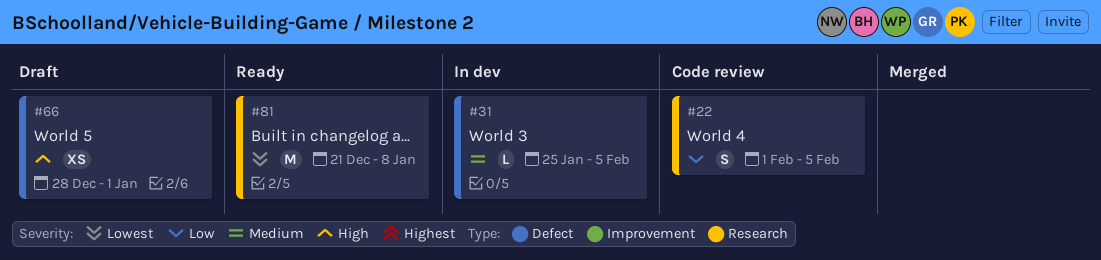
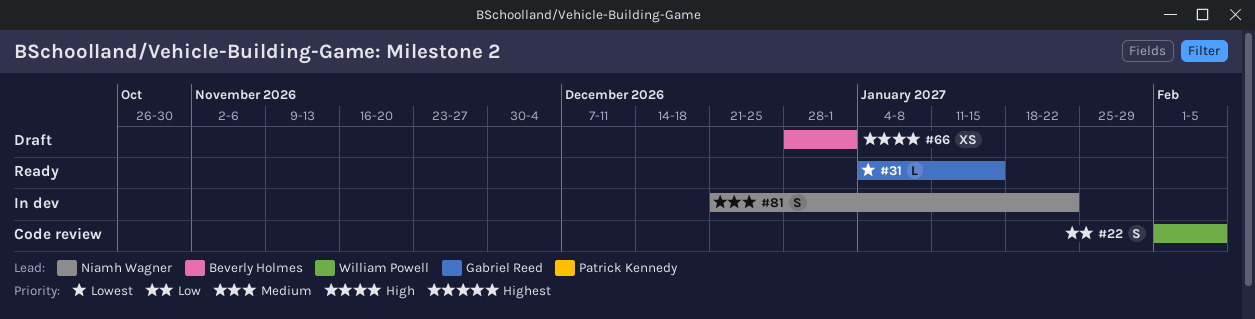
#31, status: In dev -> Ready
#31, priority: Medium -> Lowest
#31, start: Jan 25 -> Jan 4
#31, due: Feb 5 -> Jan 15
#81, status: Ready -> In dev
#81, priority: Lowest -> Medium
#81, estimate: M -> S
#81, due: Jan 8 -> Jan 22

